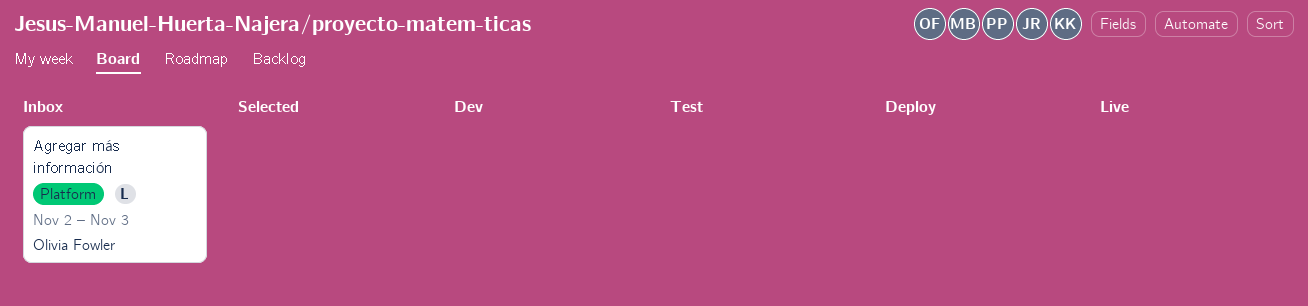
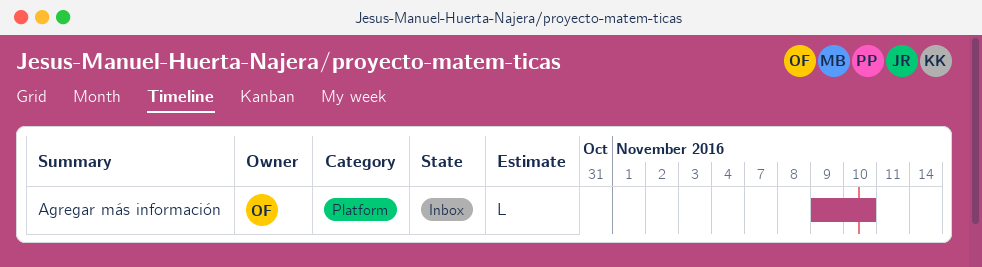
Agregar más información, start: Nov 2 -> Nov 9
Agregar más información, due: Nov 3 -> Nov 10

